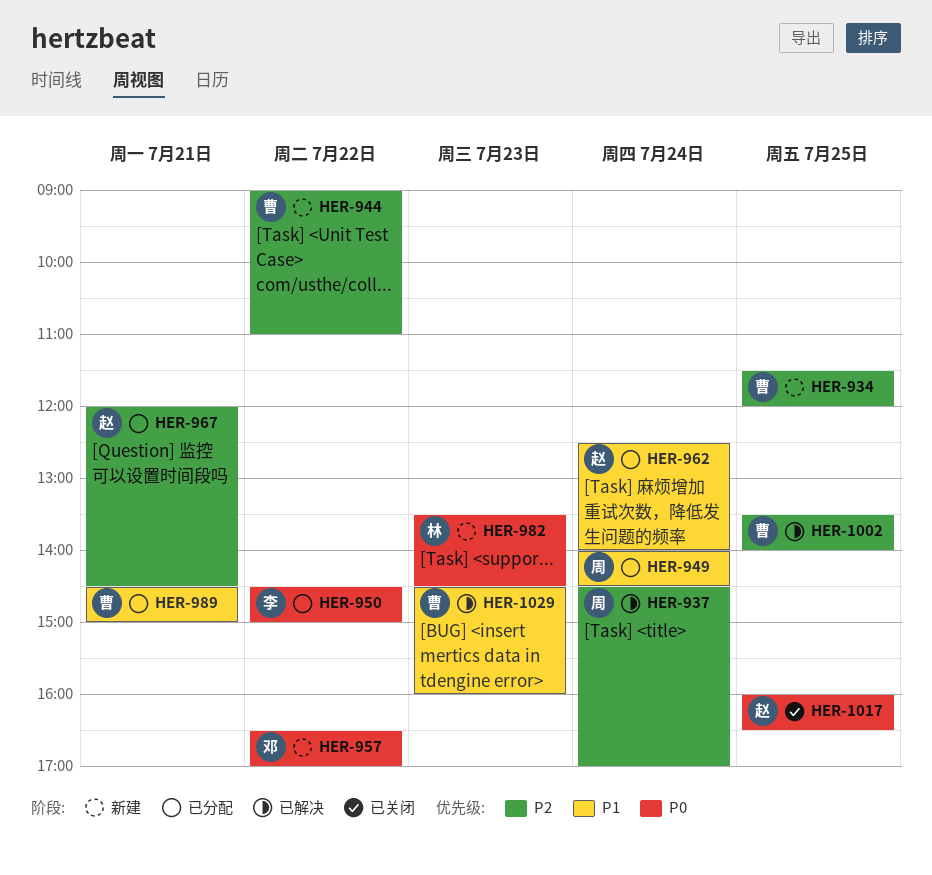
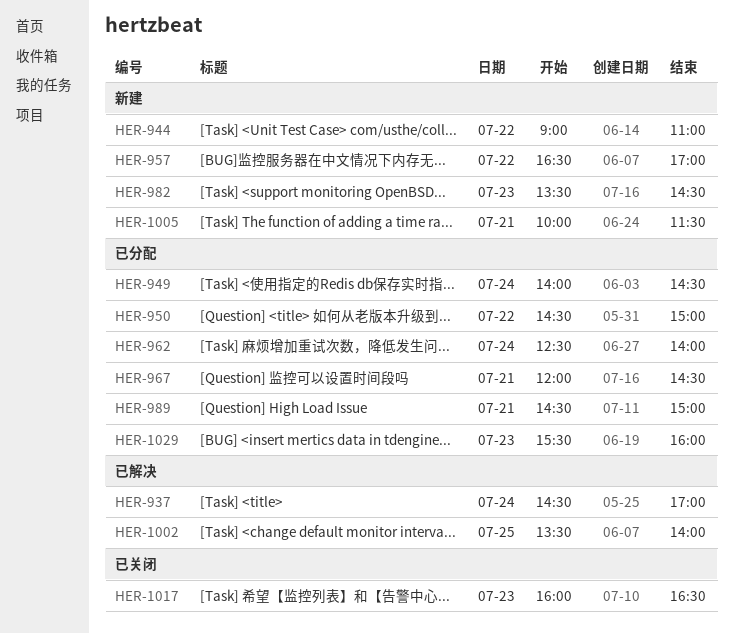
HER-934: present -> none
HER-1005: none -> present
HER-1017, day: Jul 25 -> Jul 23
HER-1029, status: 已解决 -> 已分配
HER-1029, begins: 14:30 -> 15:30

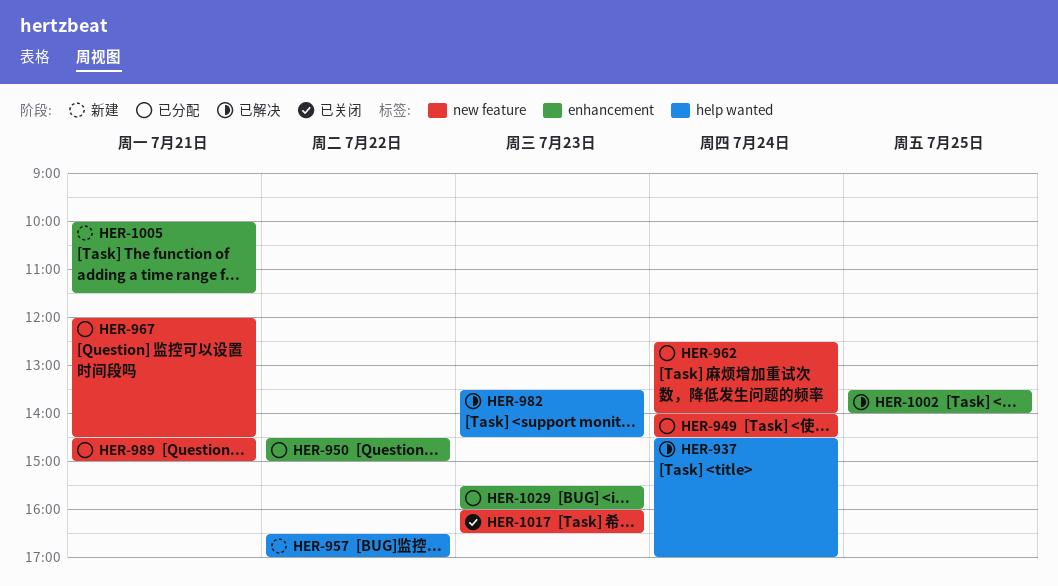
HER-944: present -> none
HER-982, status: 新建 -> 已解决

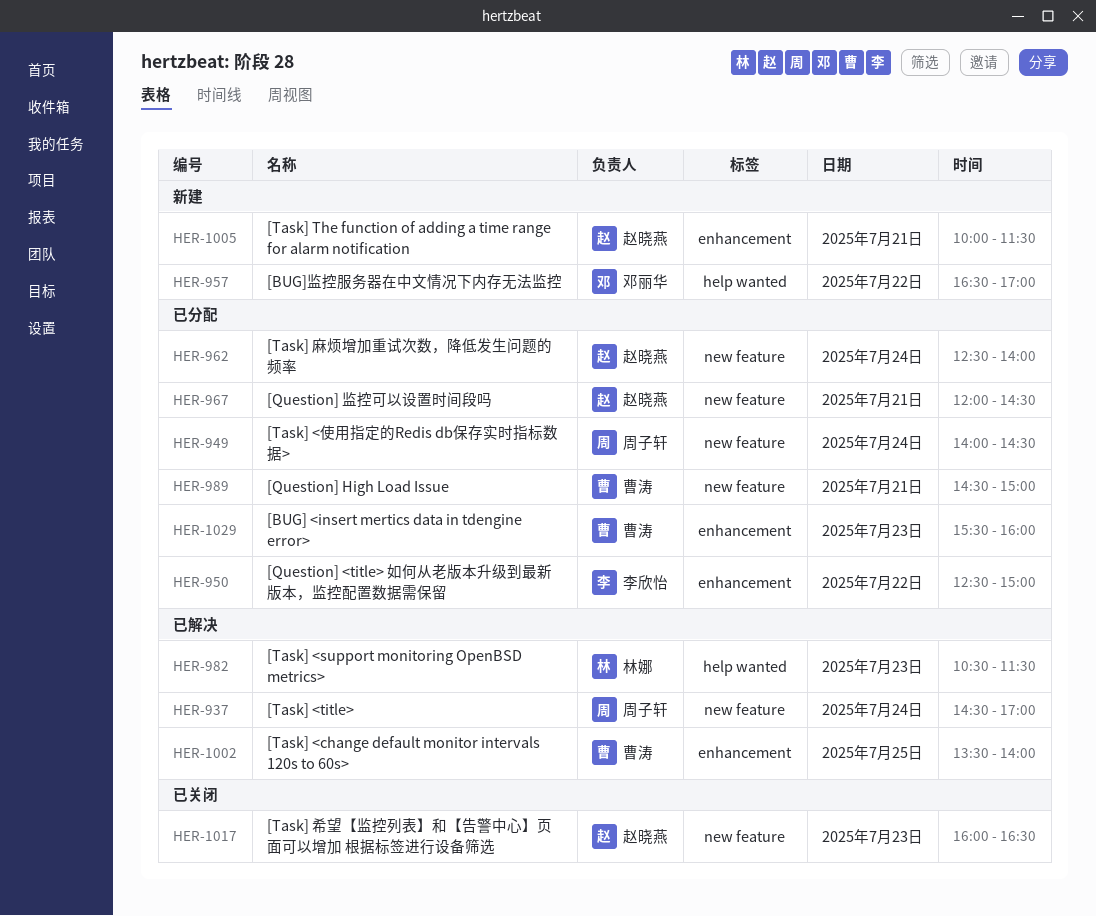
HER-937, label: help wanted -> new feature
HER-950, begins: 14:30 -> 12:30
HER-982, begins: 13:30 -> 10:30
HER-982, ends: 14:30 -> 11:30

